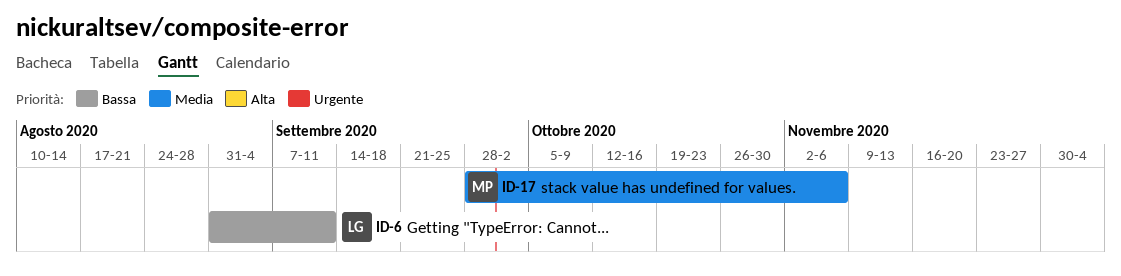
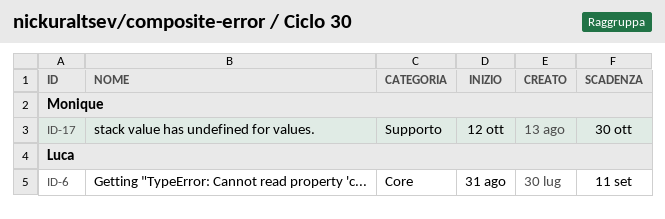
ID-17, start: Sep 28 -> Oct 12
ID-17, due: Nov 6 -> Oct 30

